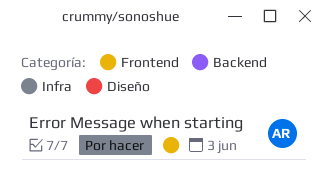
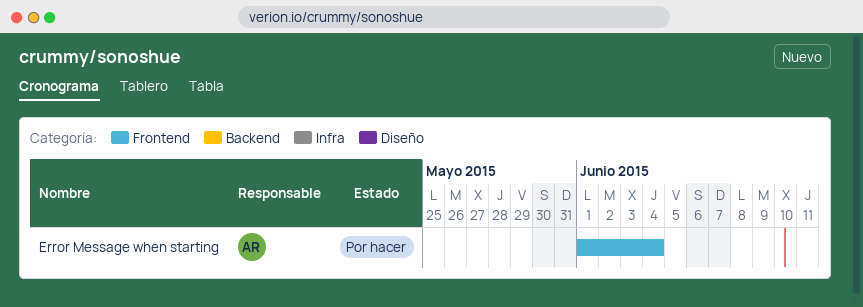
Error Message when starting, due: Jun 3 -> Jun 4

